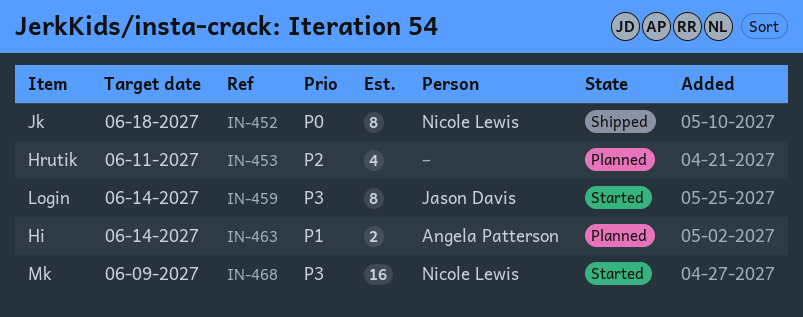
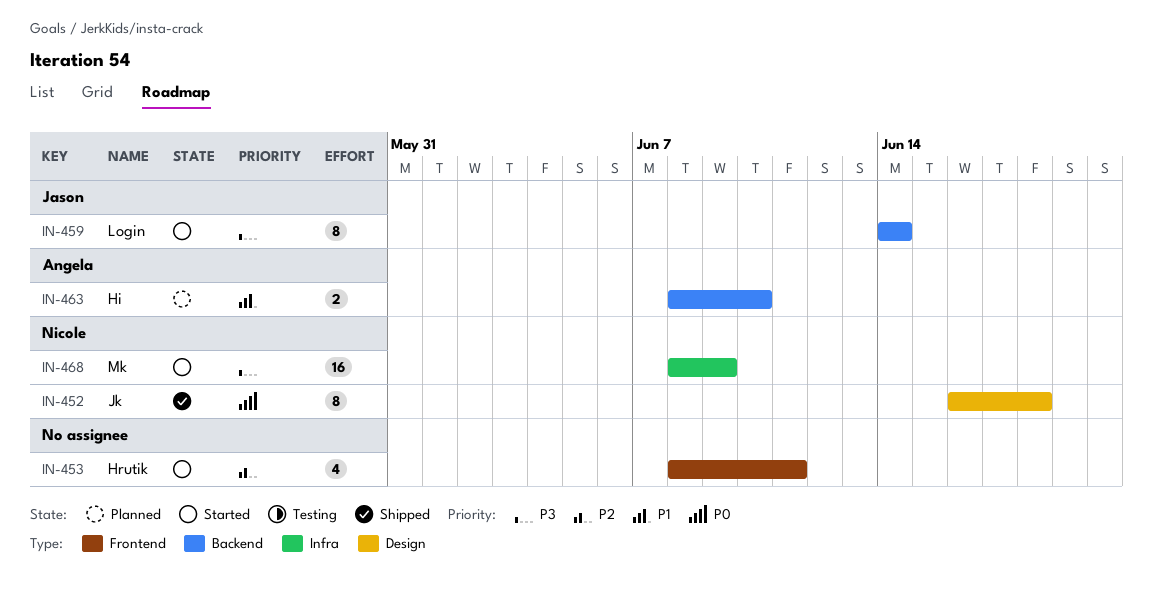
IN-453, status: Planned -> Started
IN-463, due: Jun 14 -> Jun 10

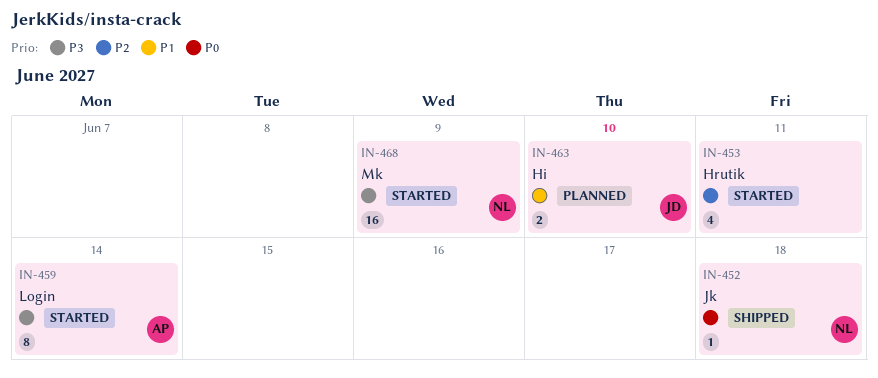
IN-452, estimate: 8 -> 1
IN-459, owner: Jason -> Angela
IN-463, owner: Angela -> Jason

